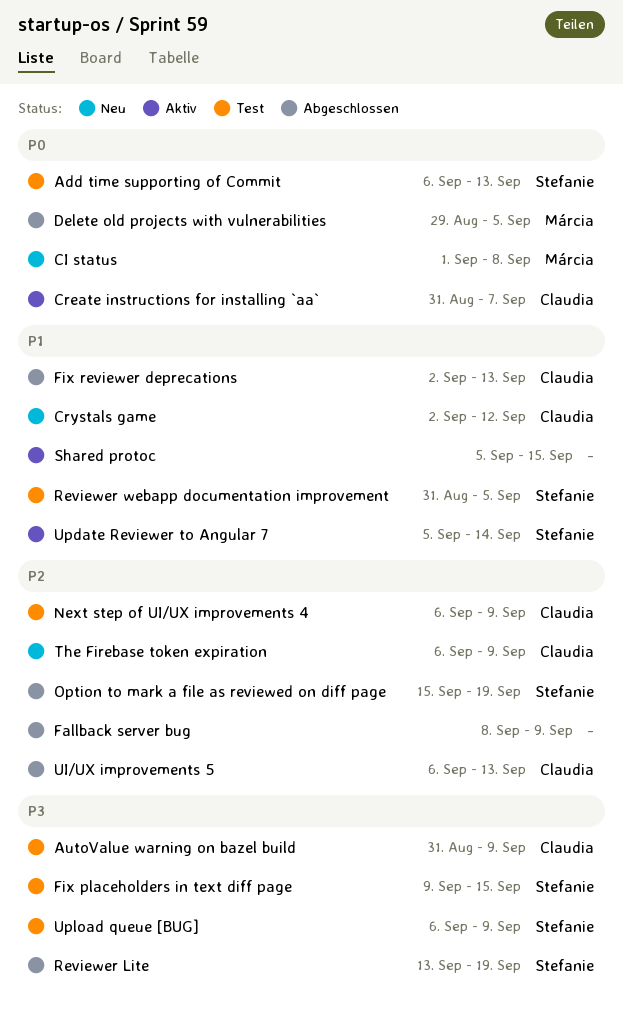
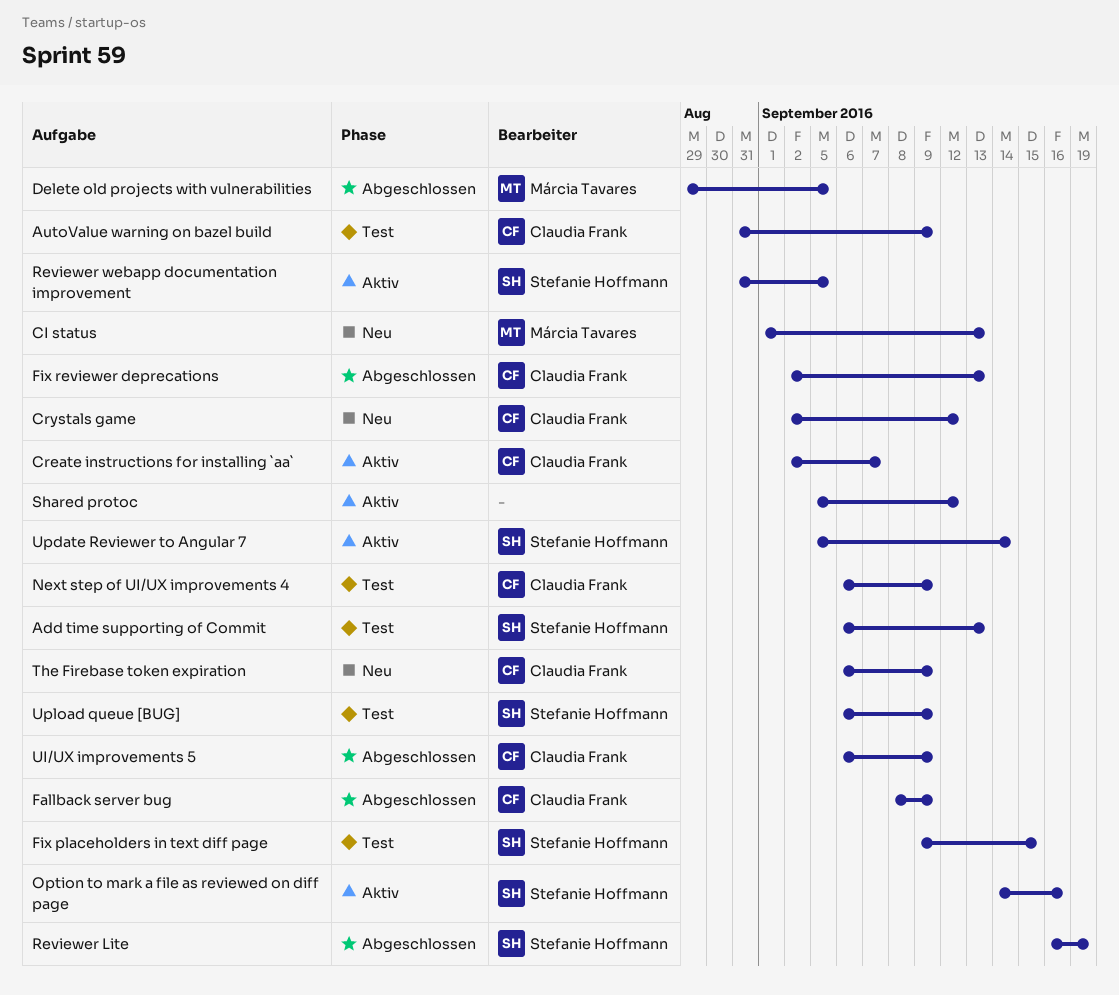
CI status, due: Sep 8 -> Sep 13
Create instructions for installing `aa`, start: Aug 31 -> Sep 2
Fallback server bug, owner: none -> Claudia Frank
Option to mark a file as reviewed on diff page, status: Abgeschlossen -> Aktiv
Option to mark a file as reviewed on diff page, start: Sep 15 -> Sep 14
Option to mark a file as reviewed on diff page, due: Sep 19 -> Sep 16
Reviewer Lite, start: Sep 13 -> Sep 16
Reviewer webapp documentation improvement, status: Test -> Aktiv
Shared protoc, due: Sep 15 -> Sep 12
UI/UX improvements 5, due: Sep 13 -> Sep 9

